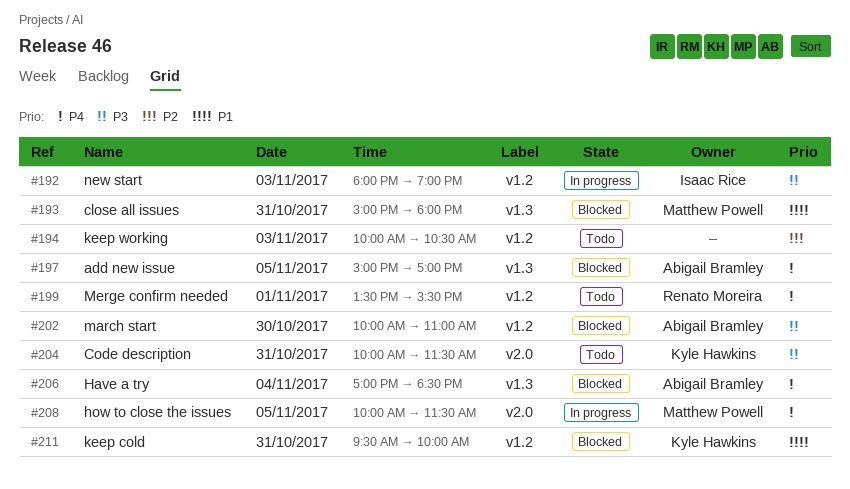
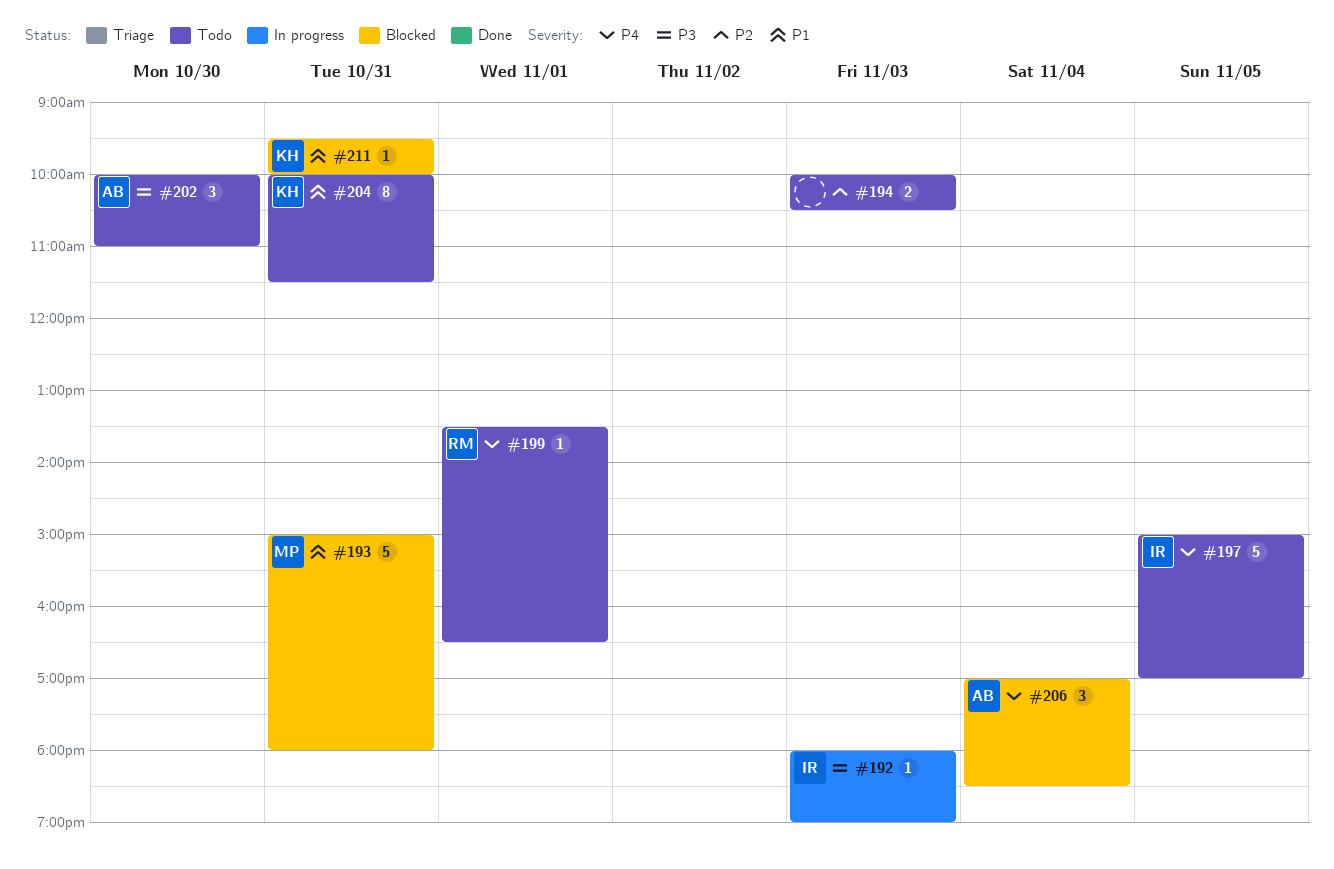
#197, status: Blocked -> Todo
#197, owner: Abigail Bramley -> Isaac Rice
#199, ends: 15:30 -> 16:30
#202, status: Blocked -> Todo
#204, priority: P3 -> P1
#208: present -> none

